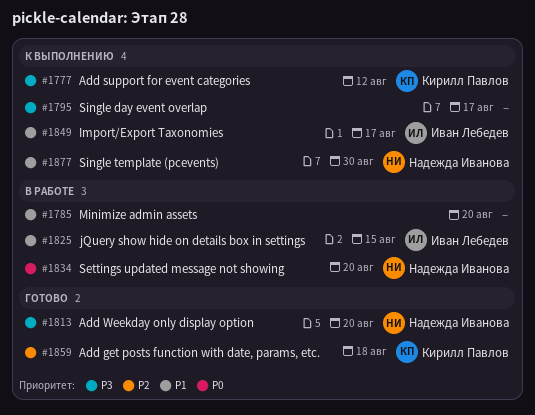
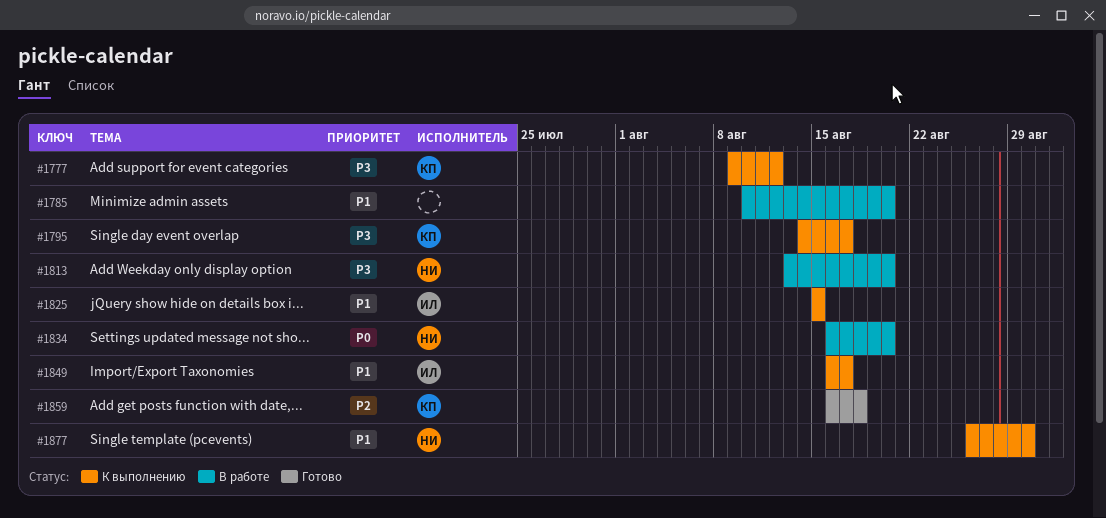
#1795, owner: none -> Кирилл Павлов
#1813, status: Готово -> В работе
#1825, status: В работе -> К выполнению

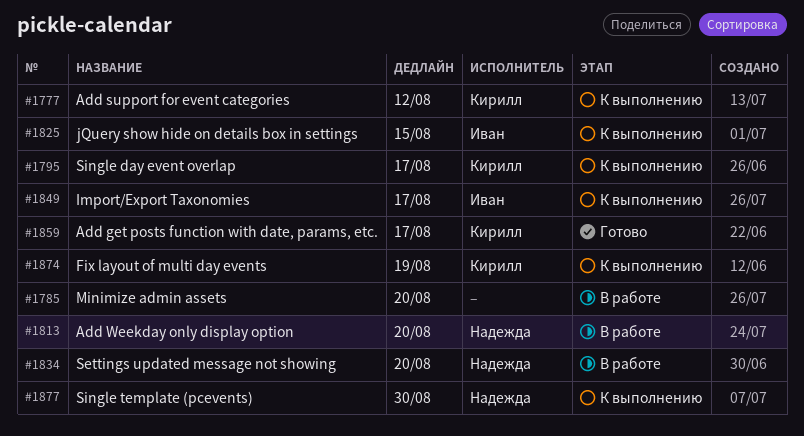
#1859, due: Aug 18 -> Aug 17
#1874: none -> present

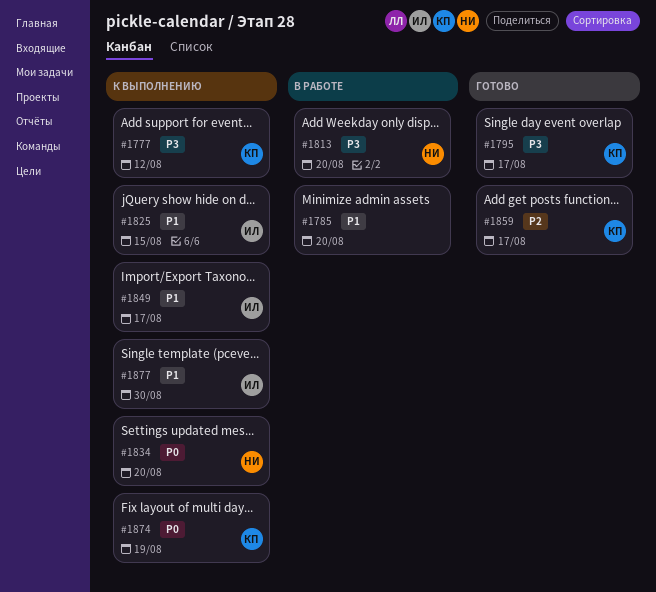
#1795, status: К выполнению -> Готово
#1834, status: В работе -> К выполнению
#1877, owner: Надежда -> Иван

